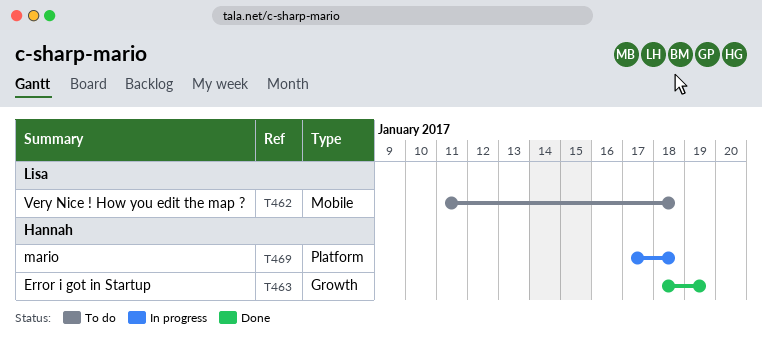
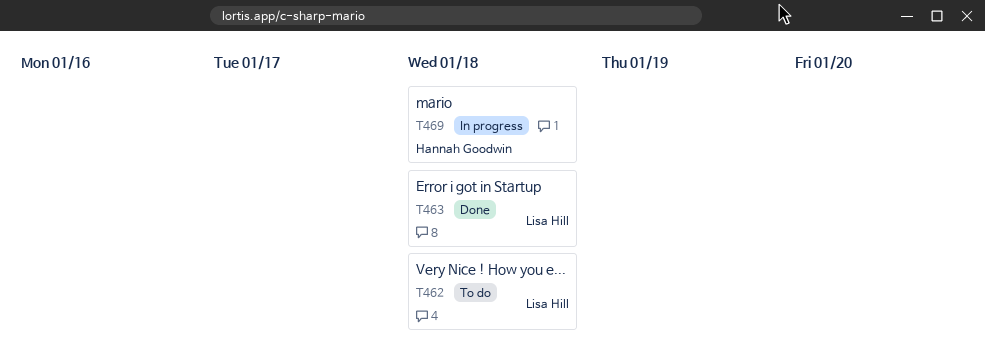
T463, owner: Hannah Goodwin -> Lisa Hill
T463, due: Jan 19 -> Jan 18

